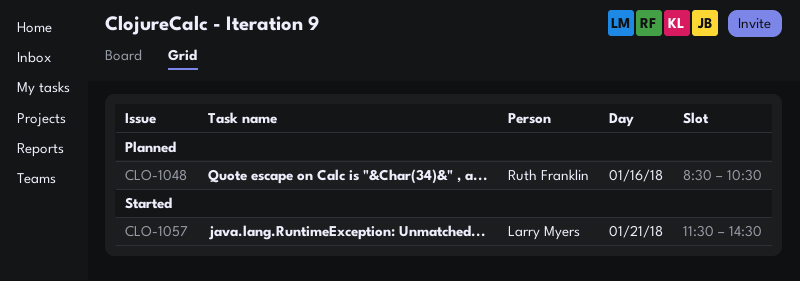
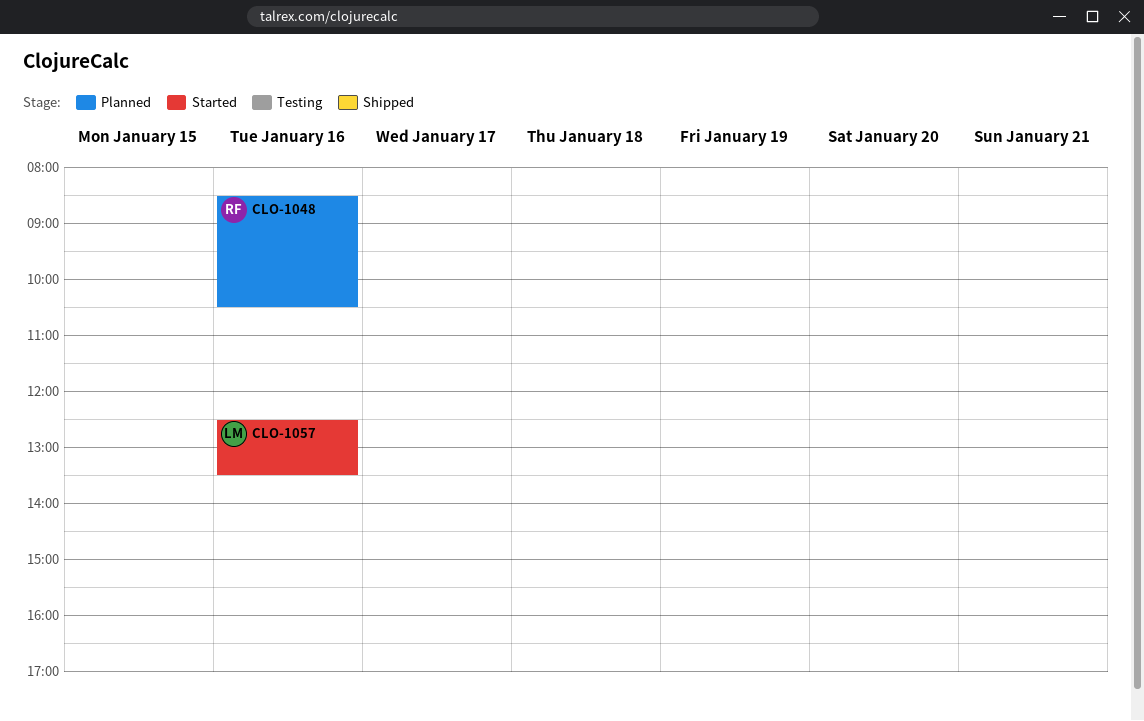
CLO-1057, day: Jan 21 -> Jan 16
CLO-1057, begins: 11:30 -> 12:30
CLO-1057, ends: 14:30 -> 13:30

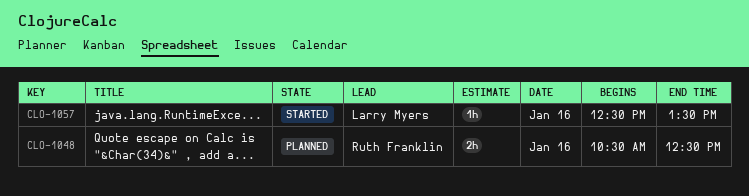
CLO-1048, begins: 08:30 -> 10:30
CLO-1048, ends: 10:30 -> 12:30

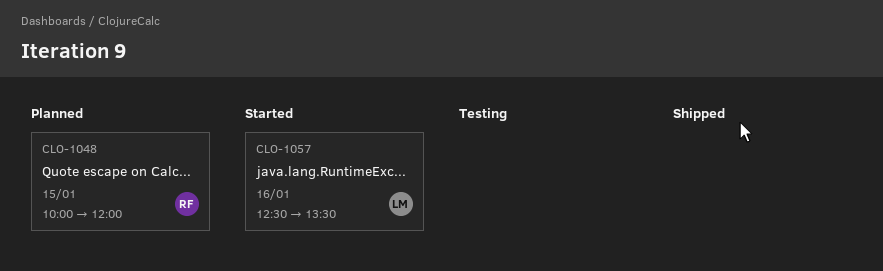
CLO-1048, day: Jan 16 -> Jan 15
CLO-1048, begins: 10:30 -> 10:00
CLO-1048, ends: 12:30 -> 12:00

